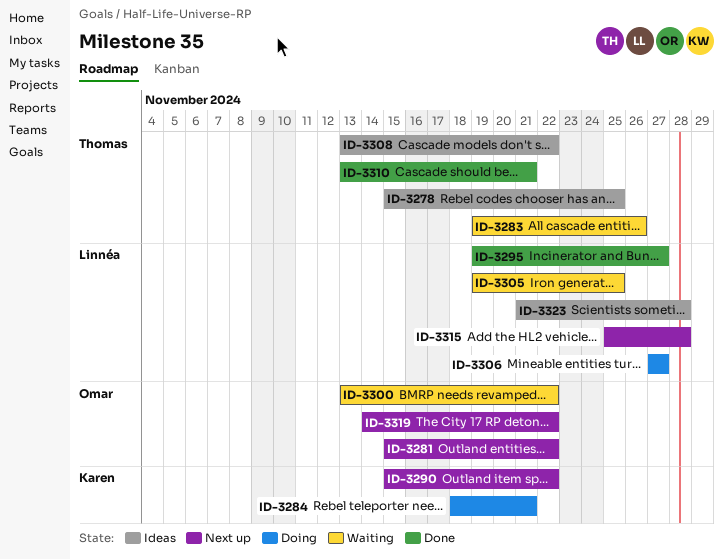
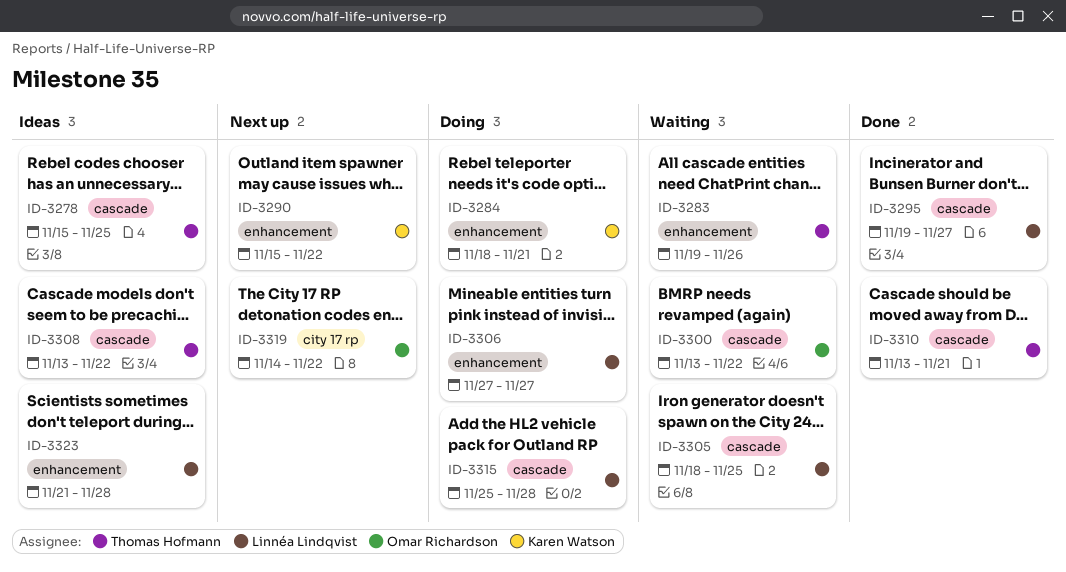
ID-3281: present -> none
ID-3305, start: Nov 19 -> Nov 18
ID-3315, status: Next up -> Doing

